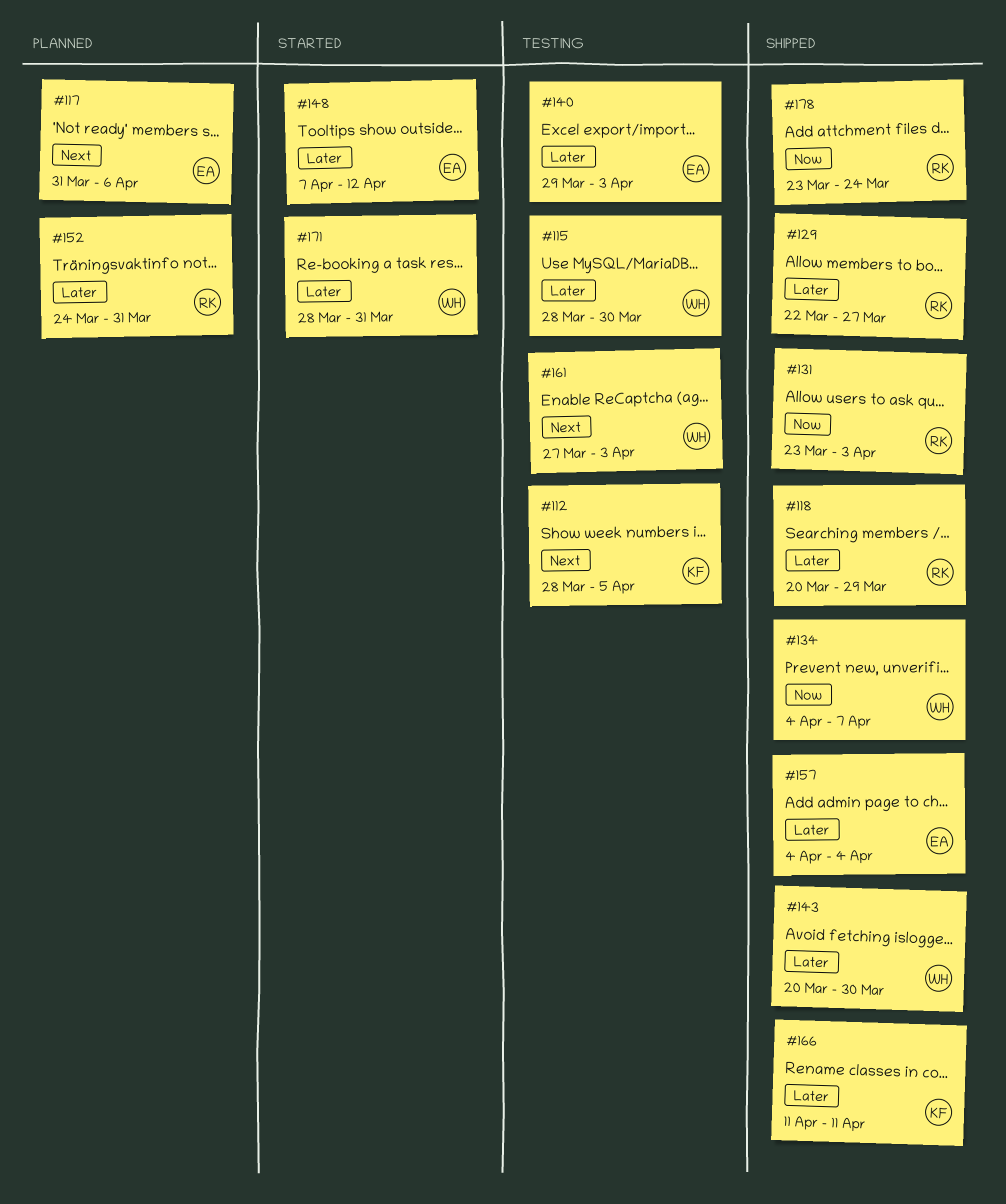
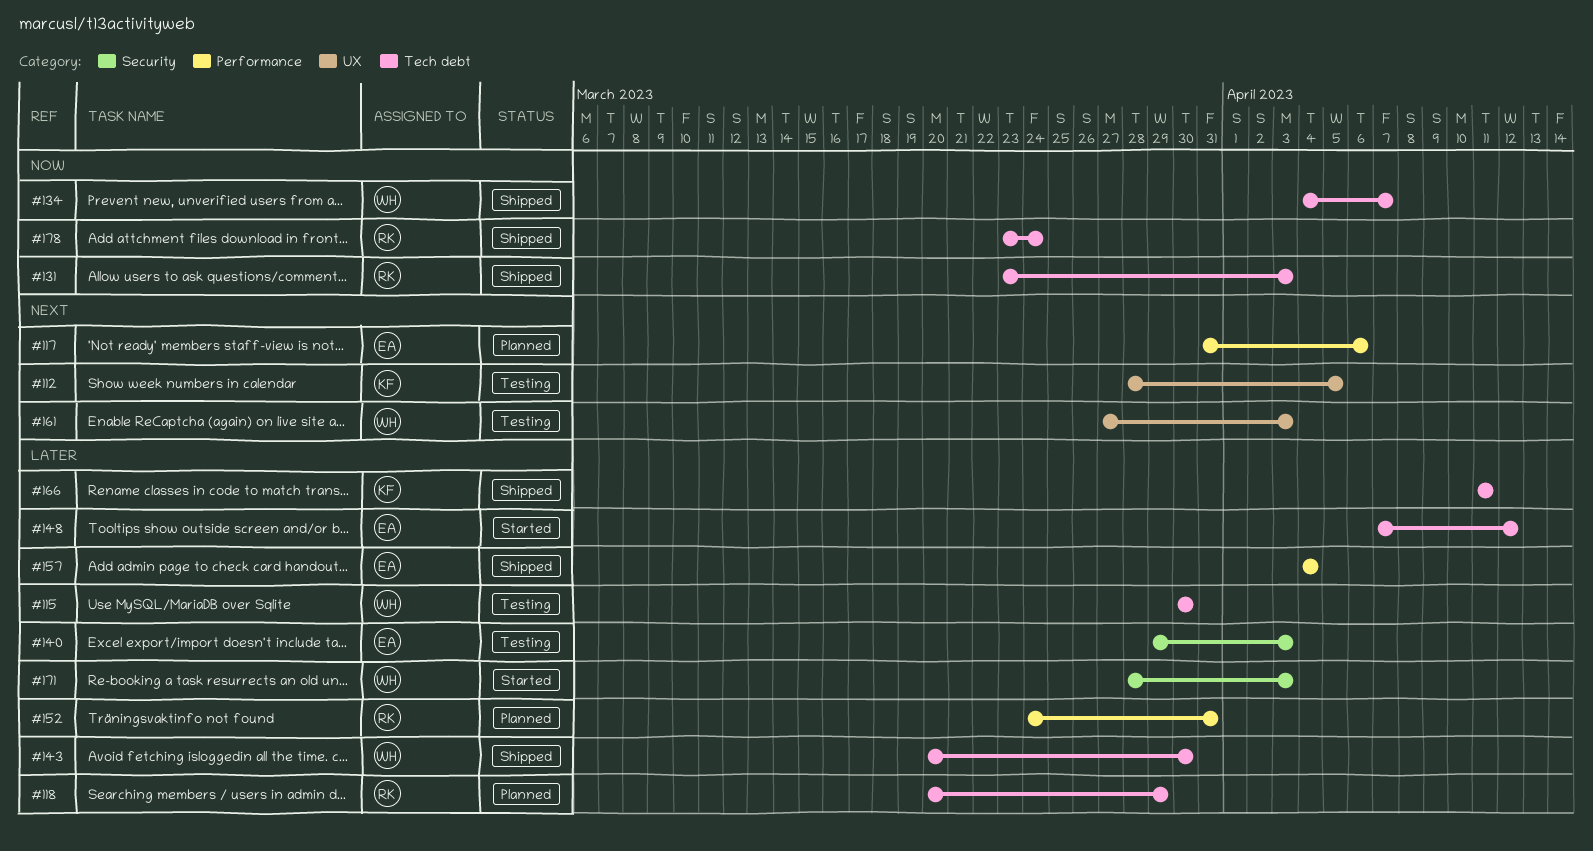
#115, start: Mar 28 -> Mar 30
#118, status: Shipped -> Planned
#129: present -> none
#171, due: Mar 31 -> Apr 3

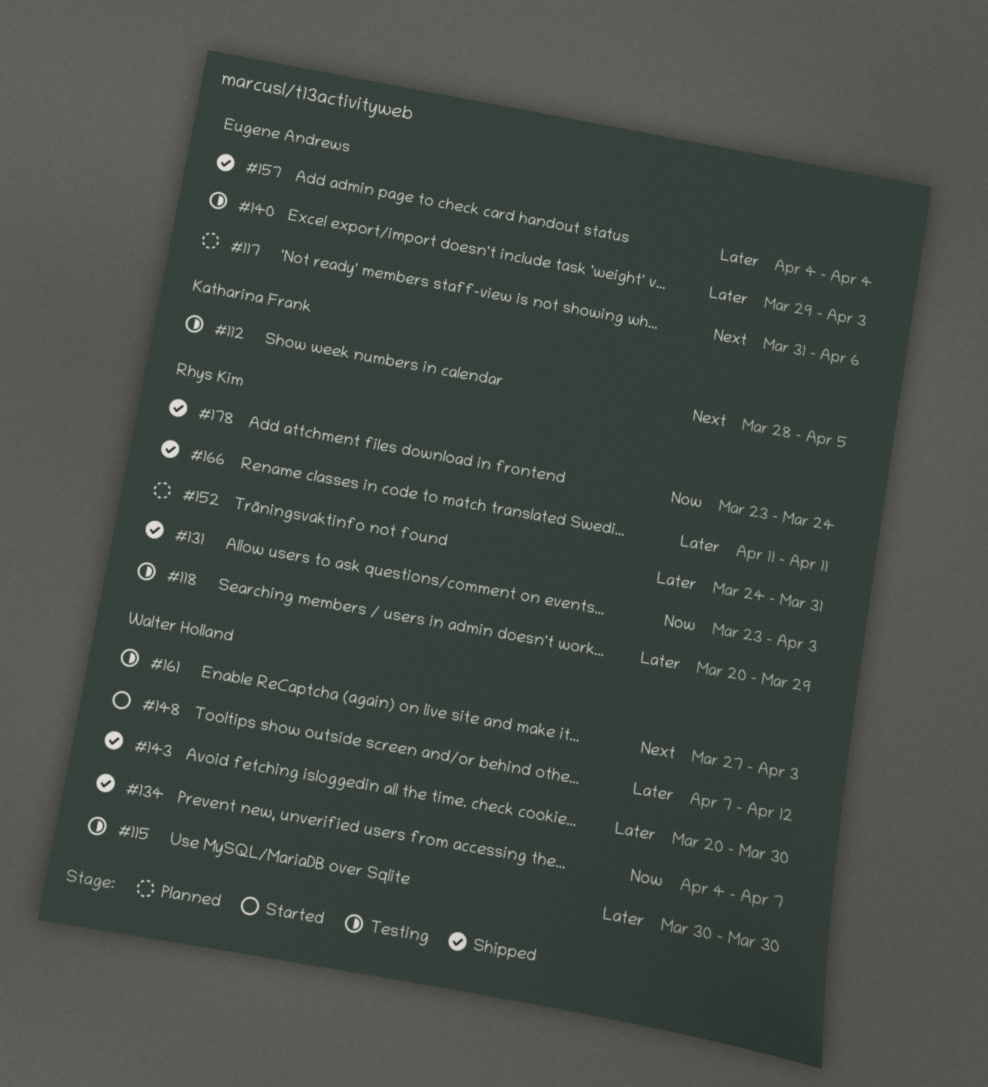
#118, status: Planned -> Testing
#148, owner: Eugene Andrews -> Walter Holland
#166, owner: Katharina Frank -> Rhys Kim
#171: present -> none

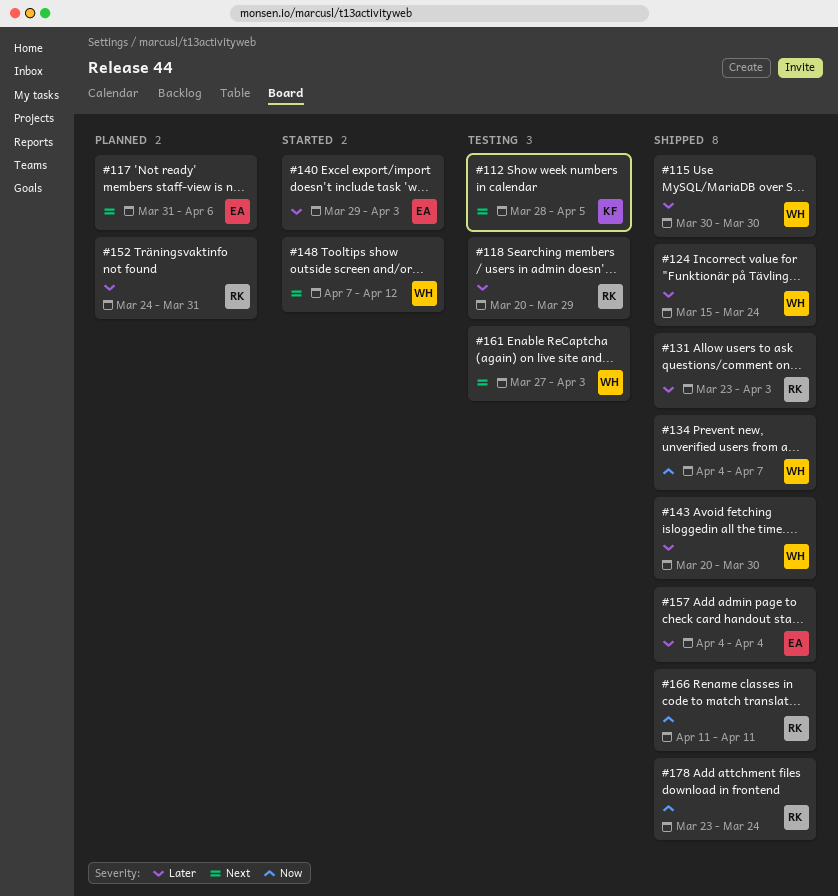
#115, status: Testing -> Shipped
#124: none -> present
#131, priority: Now -> Later
#140, status: Testing -> Started
#148, priority: Later -> Next
#166, priority: Later -> Now

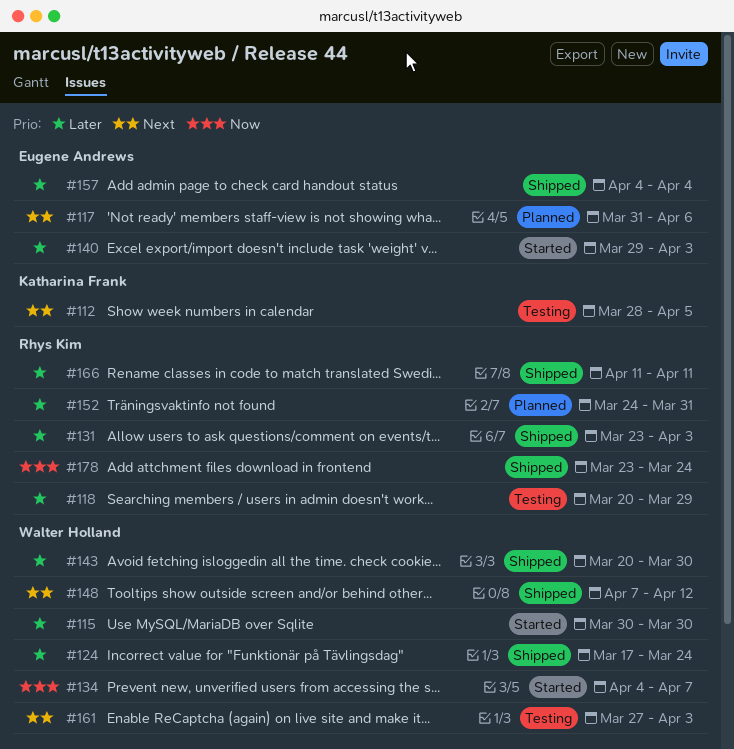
#115, status: Shipped -> Started
#124, start: Mar 15 -> Mar 17
#134, status: Shipped -> Started
#148, status: Started -> Shipped
#166, priority: Now -> Later

